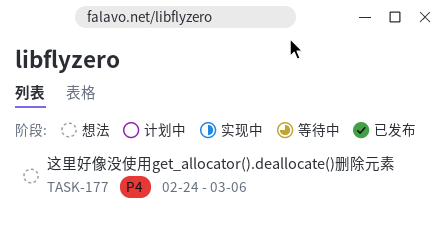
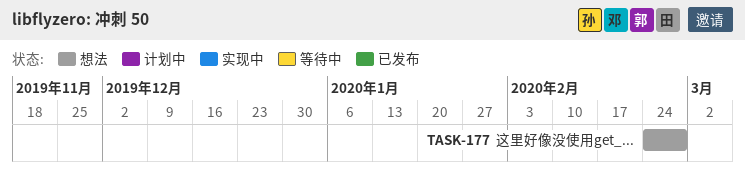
TASK-177, due: Mar 6 -> Feb 28

